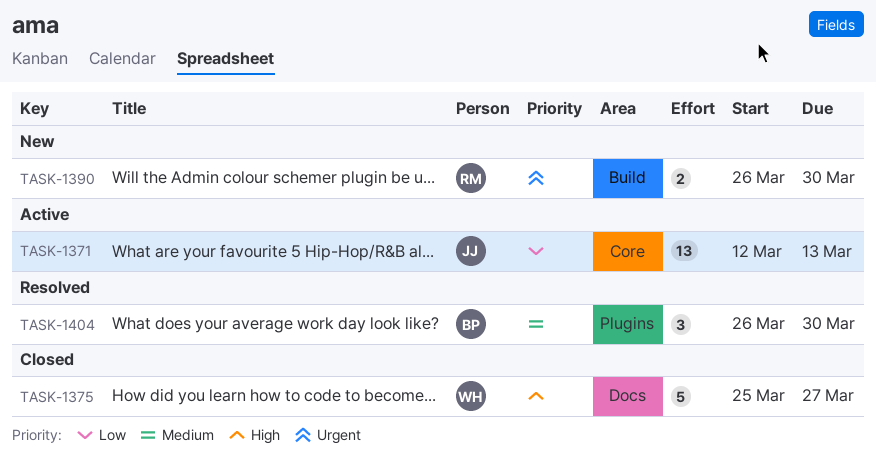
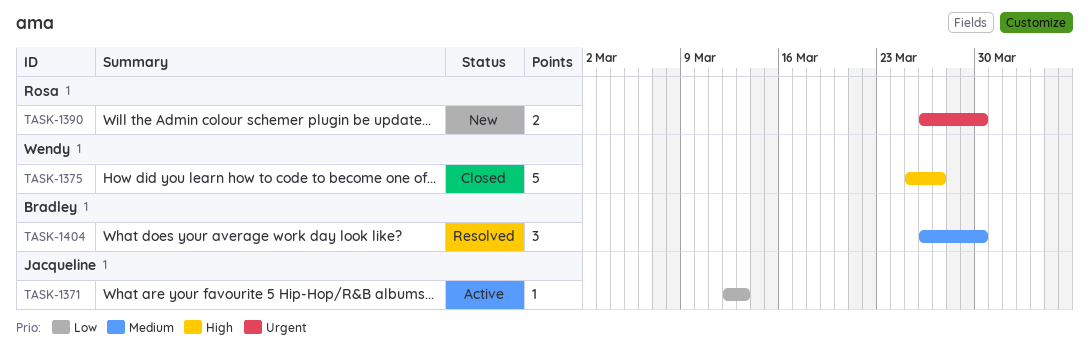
TASK-1371, estimate: 13 -> 1

